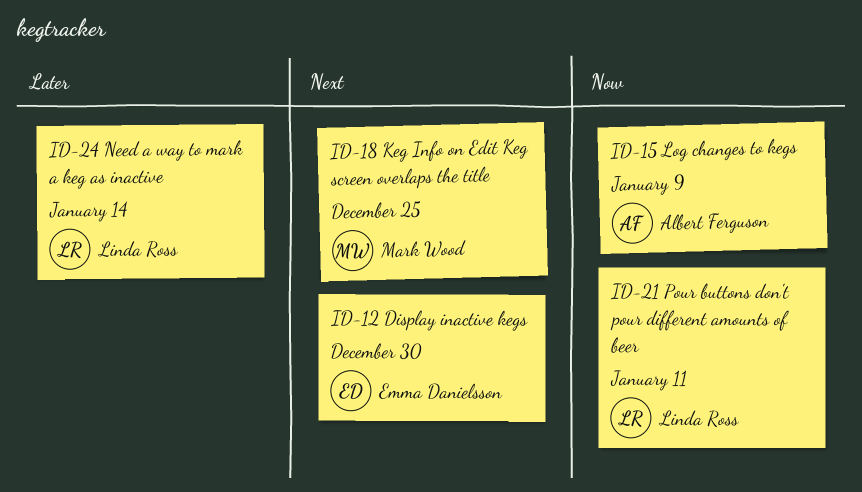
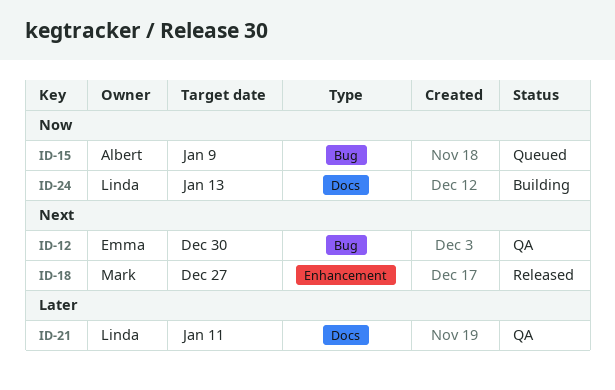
ID-18, due: Dec 25 -> Dec 27
ID-21, priority: Now -> Later
ID-24, priority: Later -> Now
ID-24, due: Jan 14 -> Jan 13

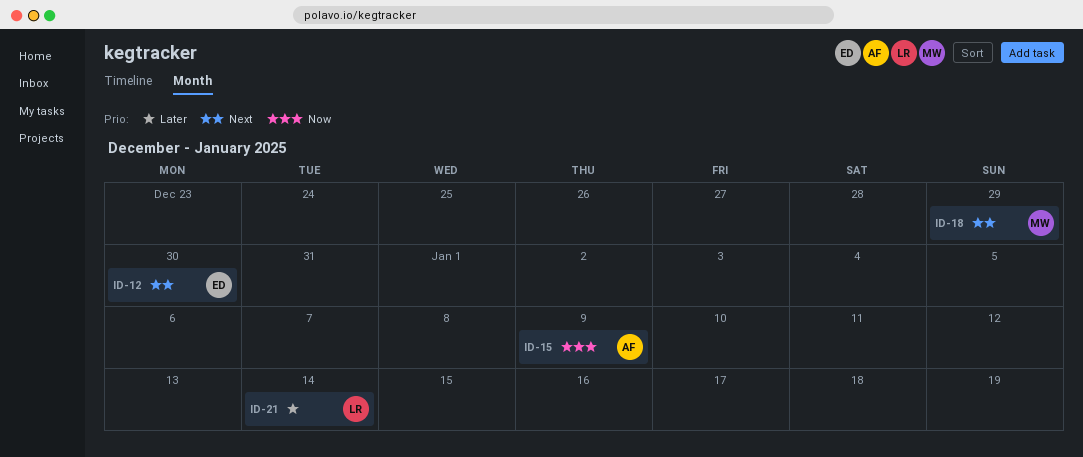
ID-18, due: Dec 27 -> Dec 29
ID-21, due: Jan 11 -> Jan 14
ID-24: present -> none

